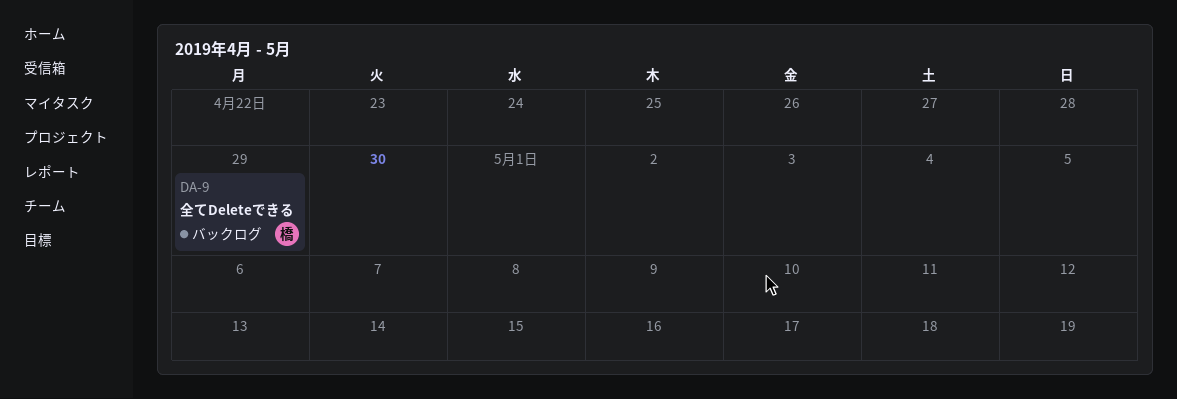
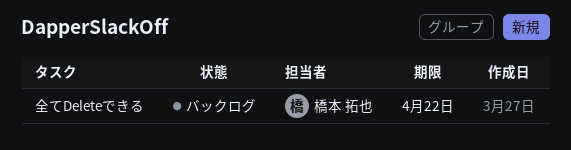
全てDeleteできる, due: Apr 29 -> Apr 22

